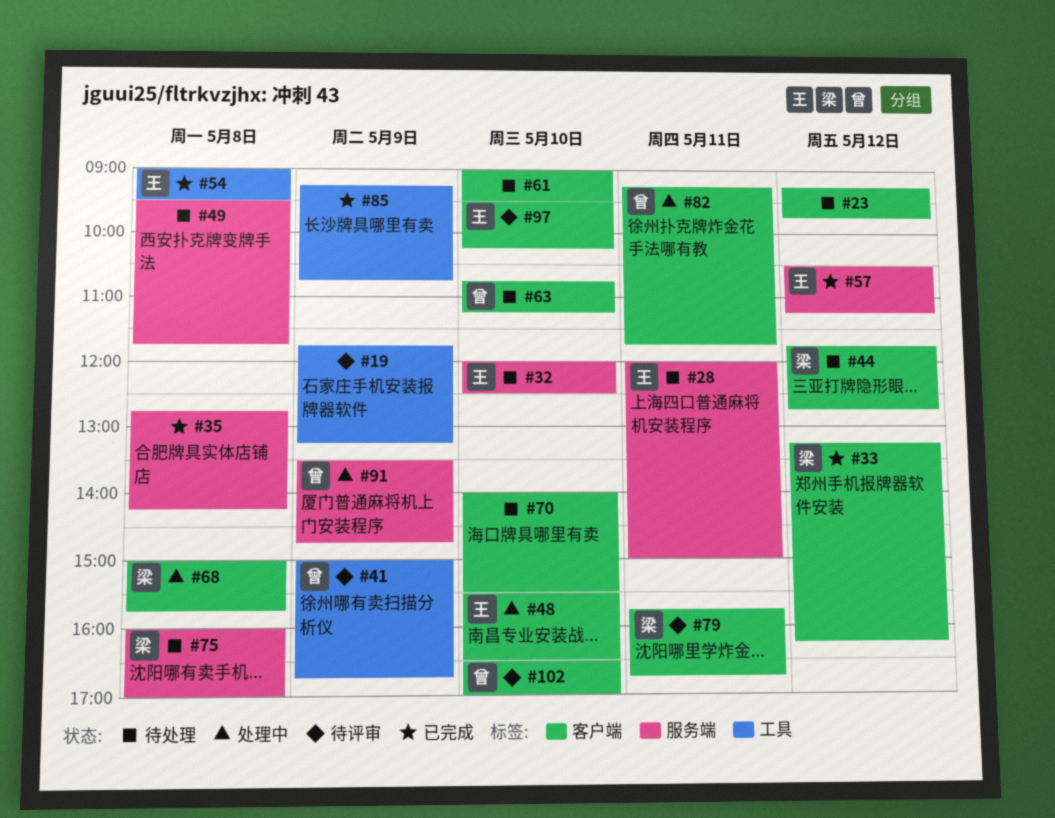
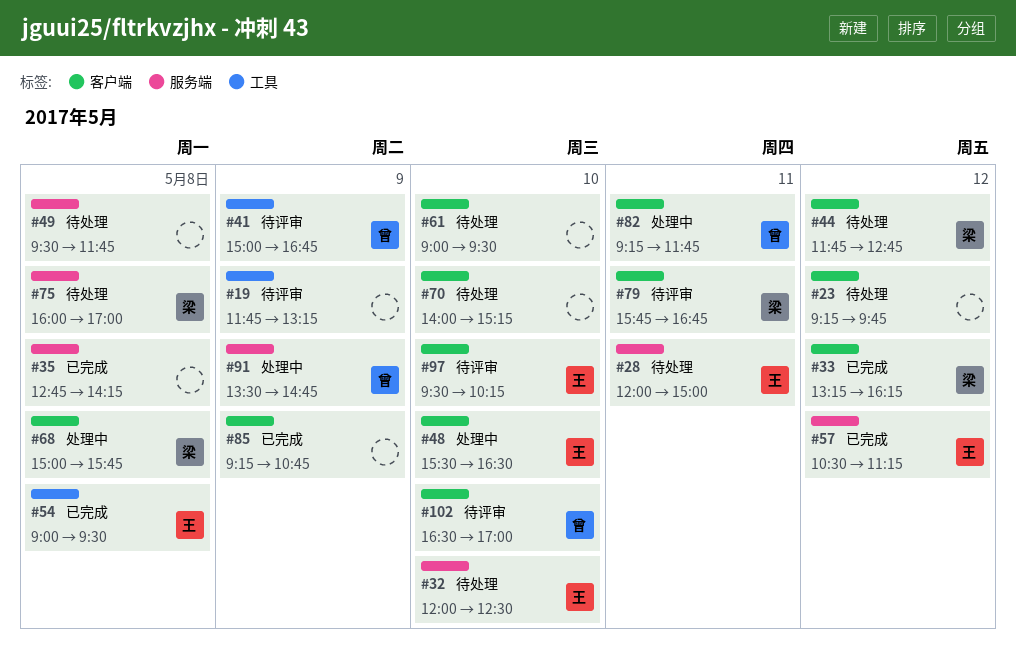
#63: present -> none
#70, ends: 15:30 -> 15:15
#85, label: 工具 -> 客户端

